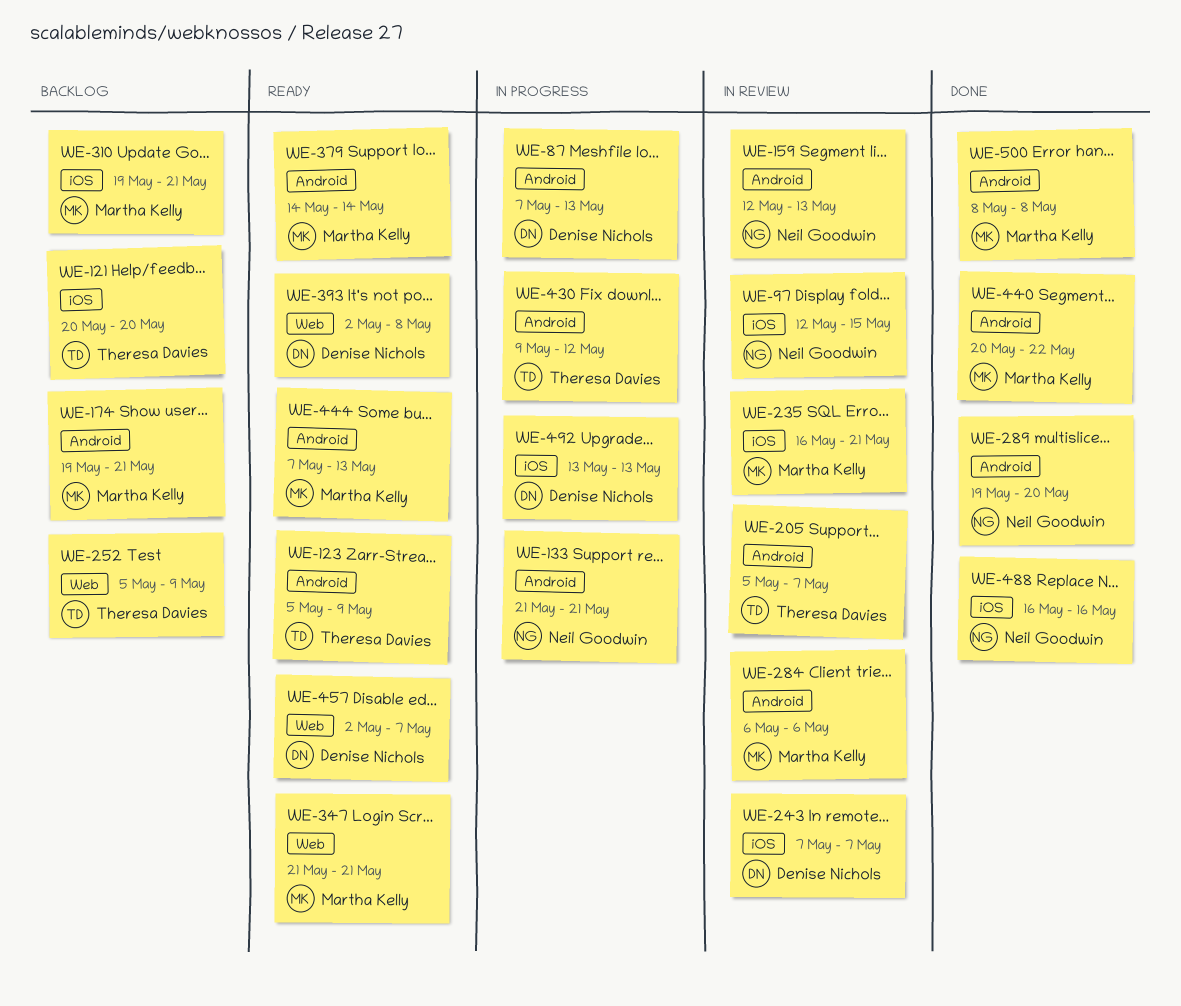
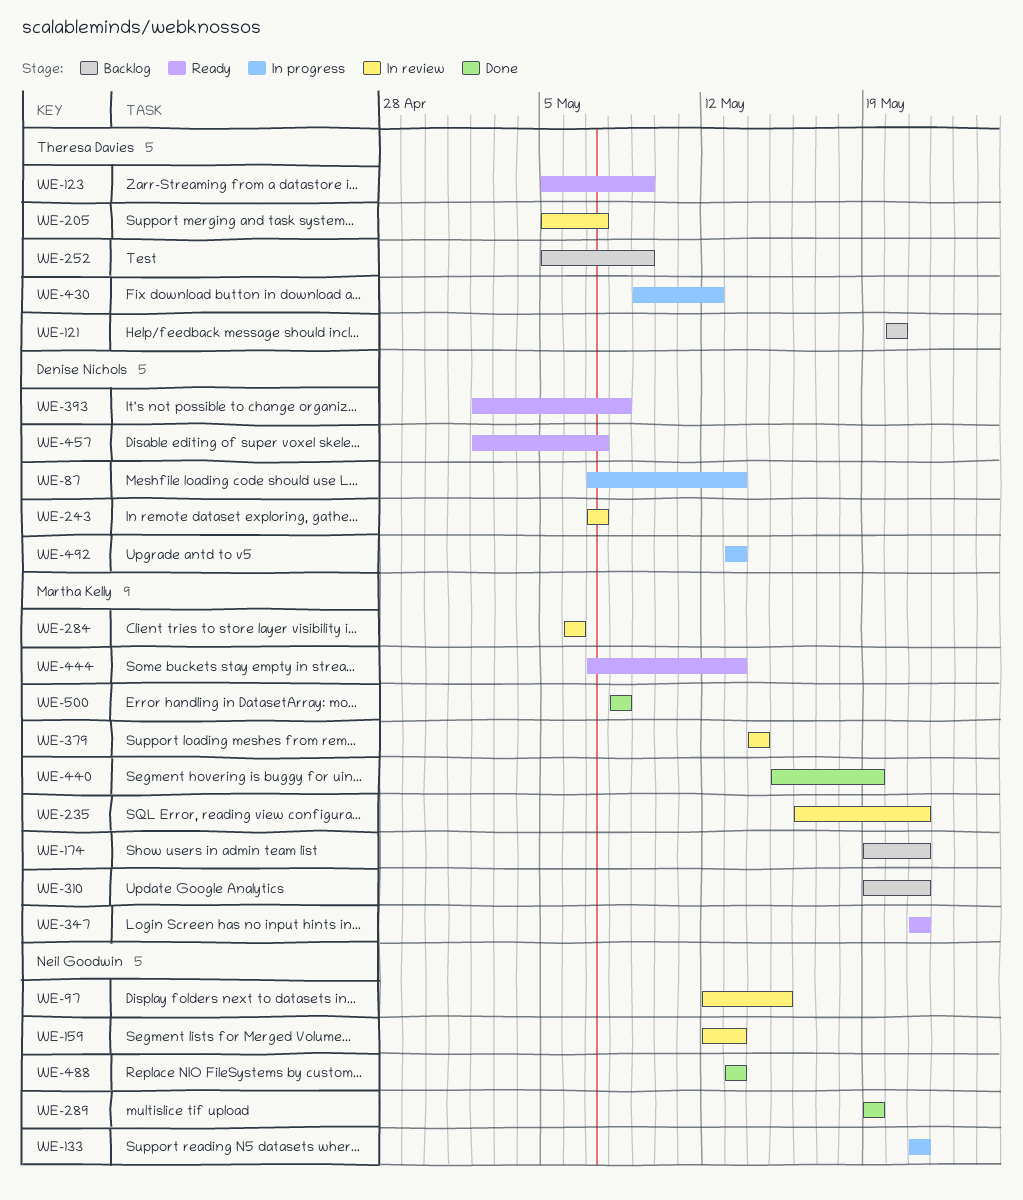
WE-289, due: May 20 -> May 19
WE-379, status: Ready -> In review
WE-440, start: May 20 -> May 15
WE-440, due: May 22 -> May 19
WE-488, start: May 16 -> May 13
WE-488, due: May 16 -> May 13

